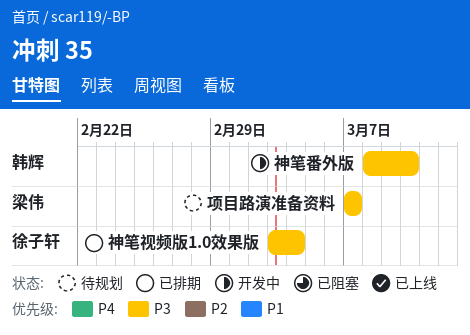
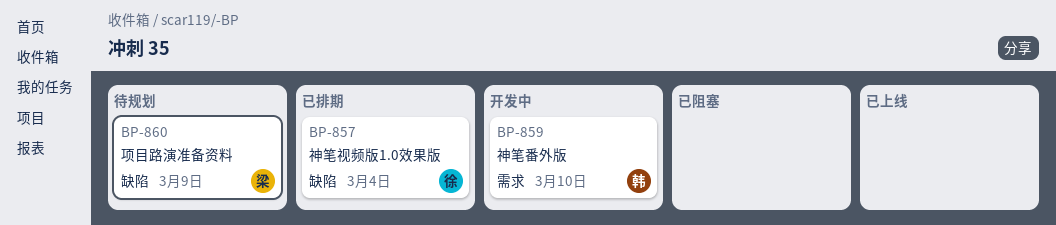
项目路演准备资料, due: Mar 7 -> Mar 9

